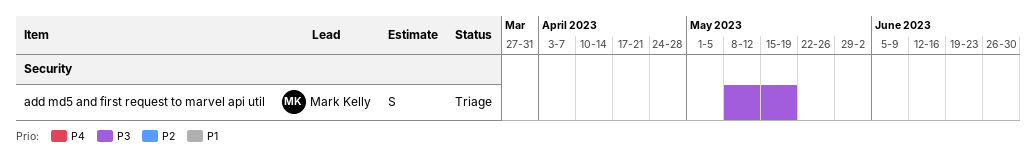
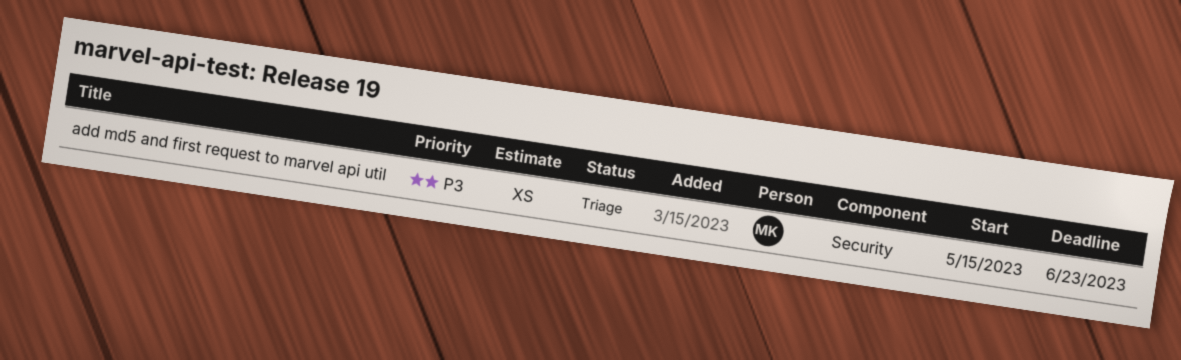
add md5 and first request to marvel api util, estimate: S -> XS
add md5 and first request to marvel api util, start: May 8 -> May 15
add md5 and first request to marvel api util, due: May 19 -> Jun 23

